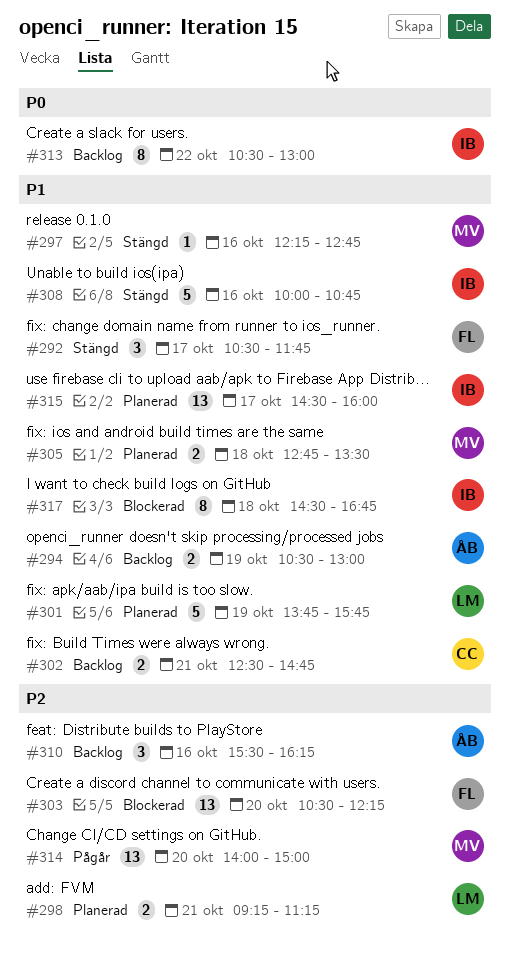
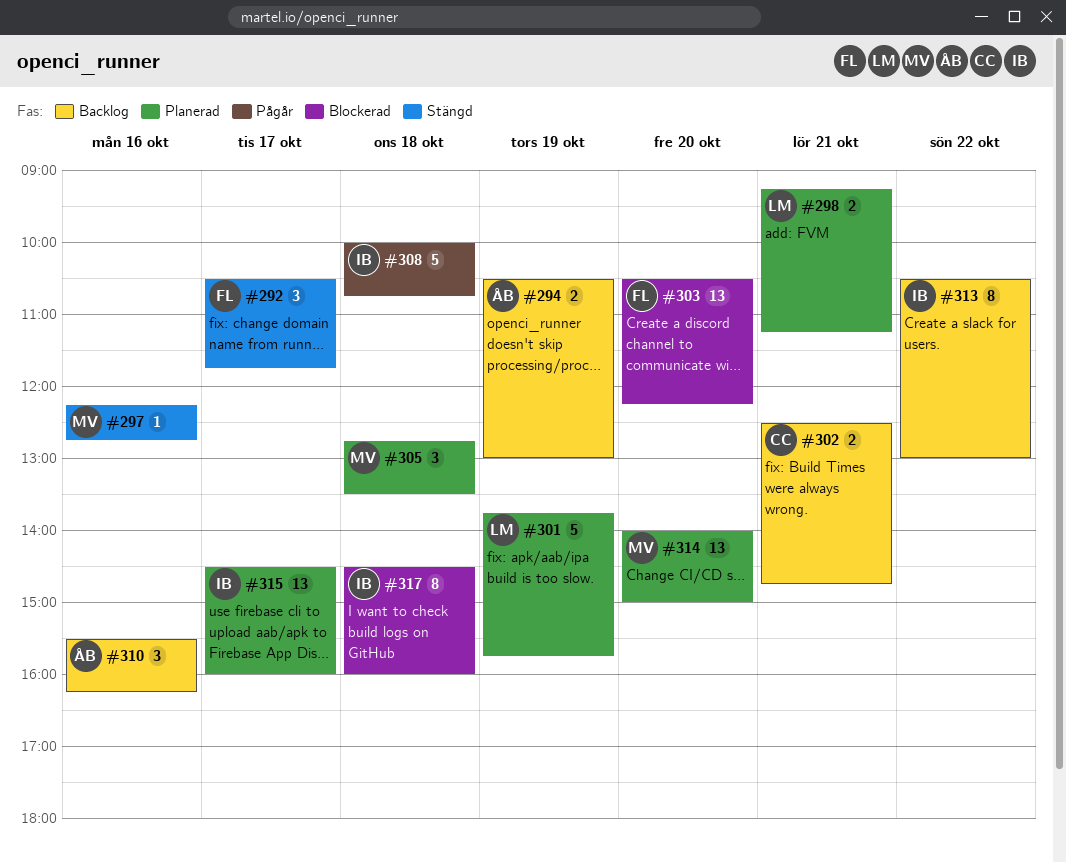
#305, estimate: 2 -> 3
#308, status: Stängd -> Pågår
#308, day: Oct 16 -> Oct 18
#314, status: Pågår -> Planerad
#317, ends: 16:45 -> 16:00

